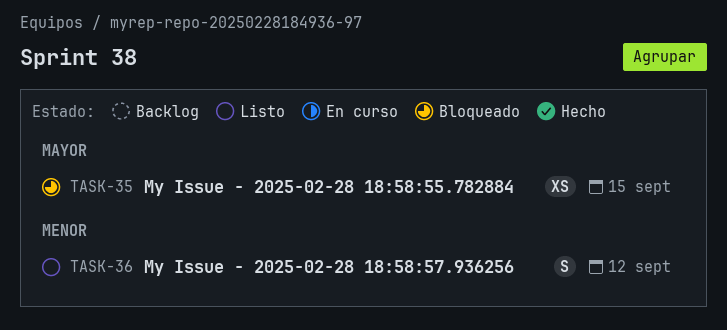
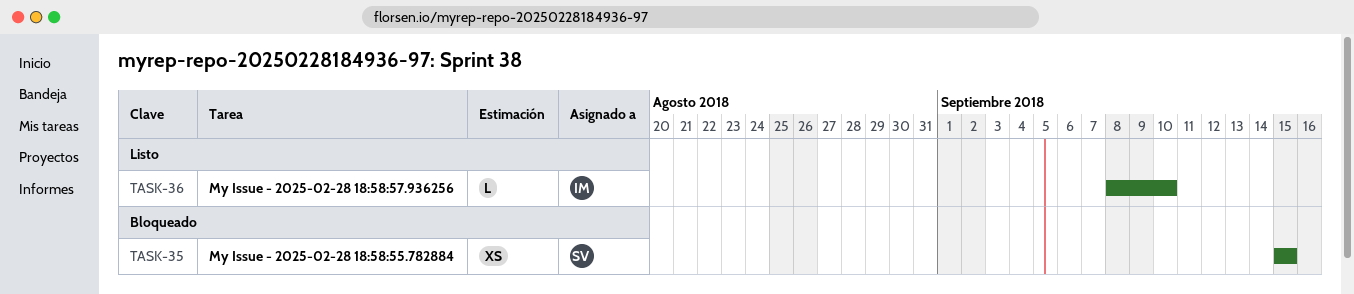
TASK-36, estimate: S -> L
TASK-36, due: Sep 12 -> Sep 10

